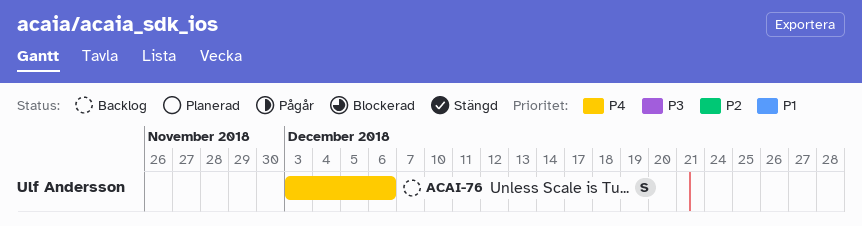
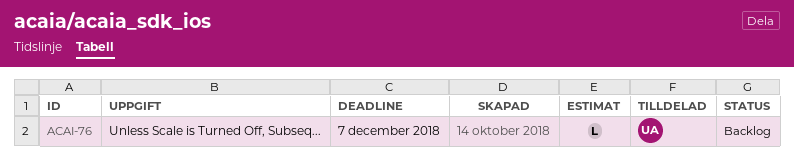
ACAI-76, estimate: S -> L
ACAI-76, due: Dec 6 -> Dec 7

